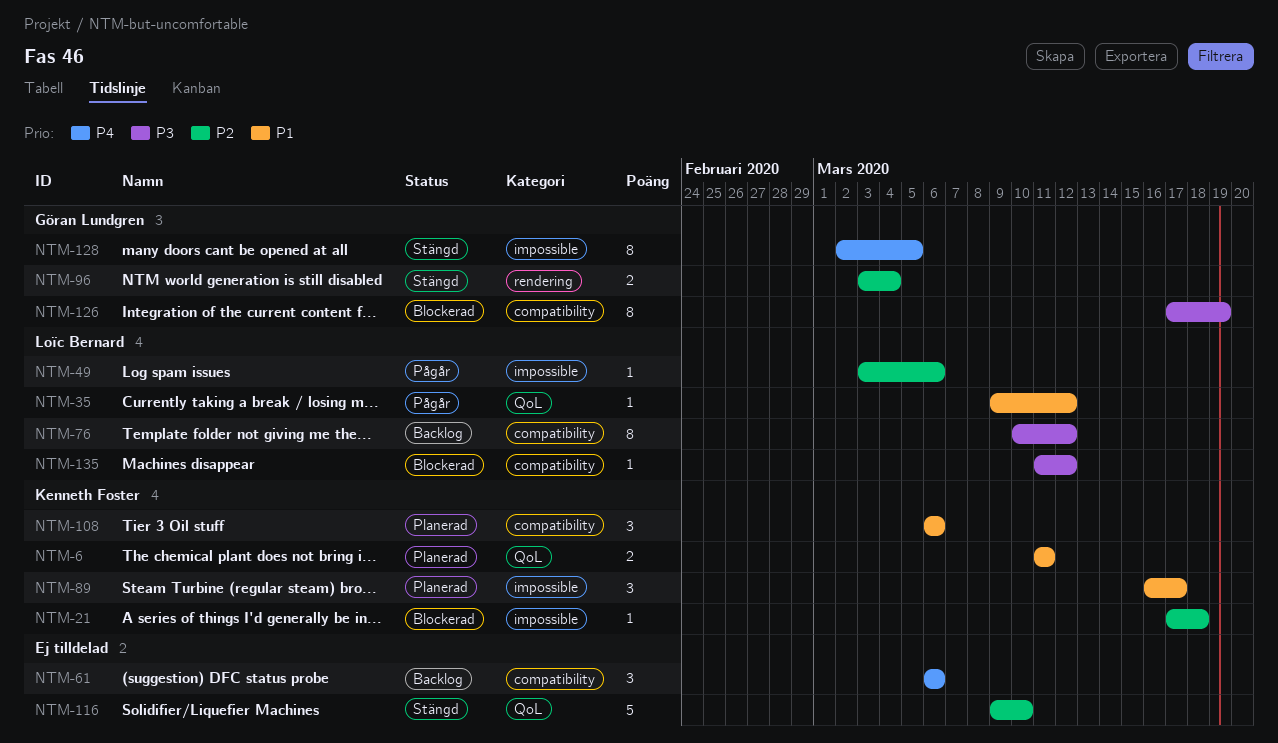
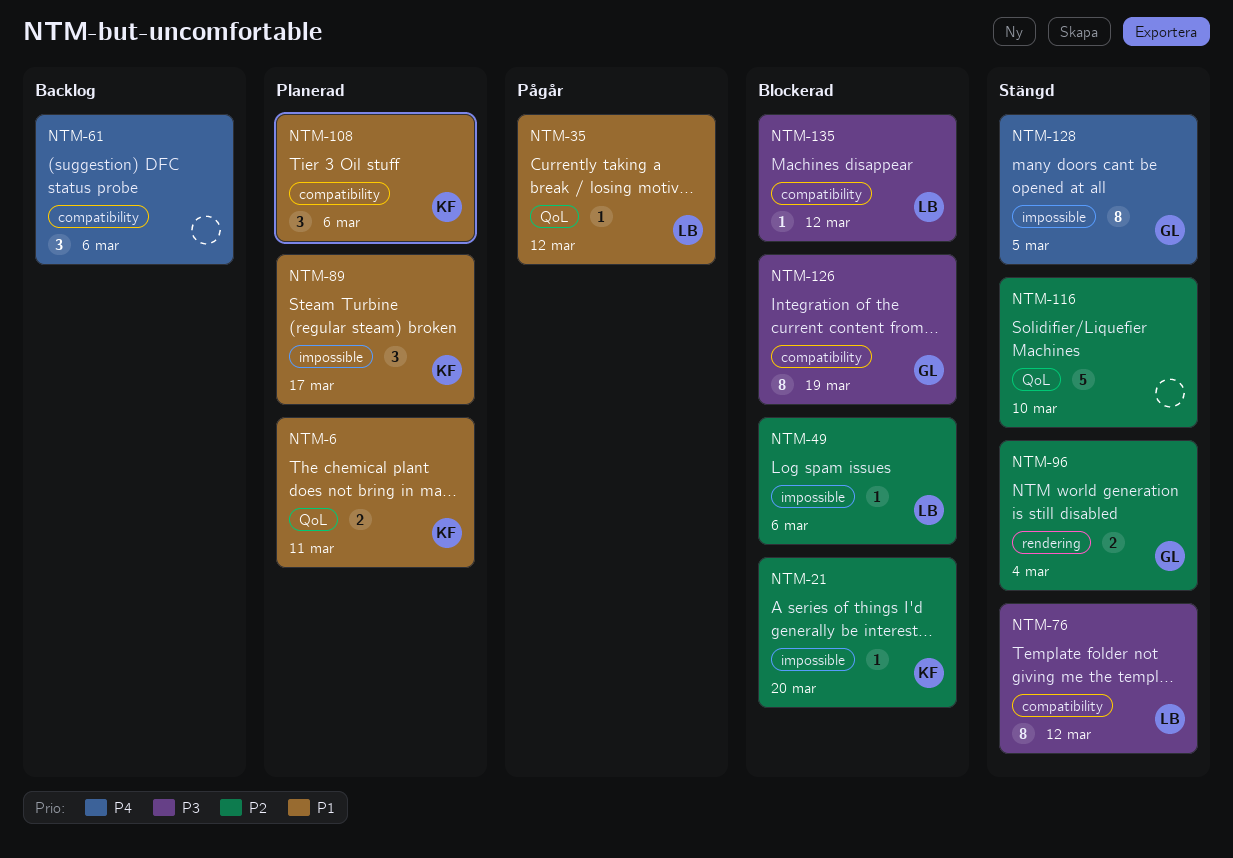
NTM-21, due: Mar 18 -> Mar 20
NTM-49, status: Pågår -> Blockerad
NTM-76, status: Backlog -> Stängd

